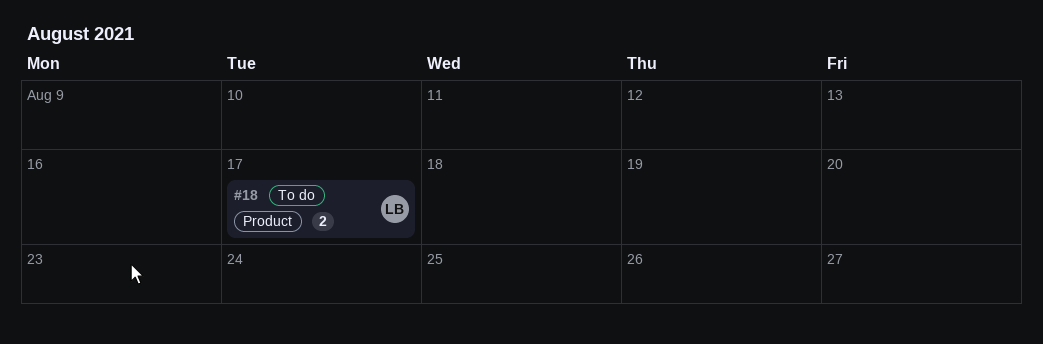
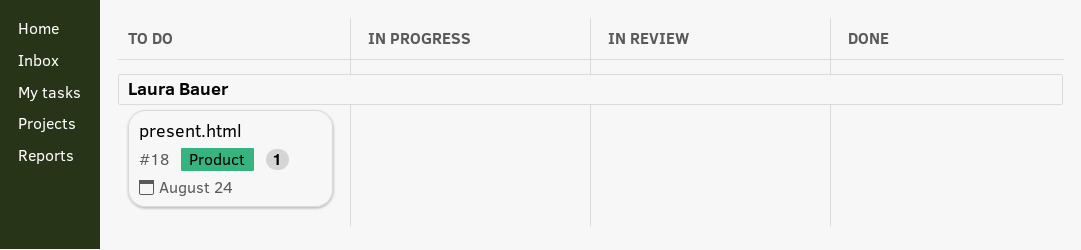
#18, estimate: 2 -> 1
#18, due: Aug 17 -> Aug 24

